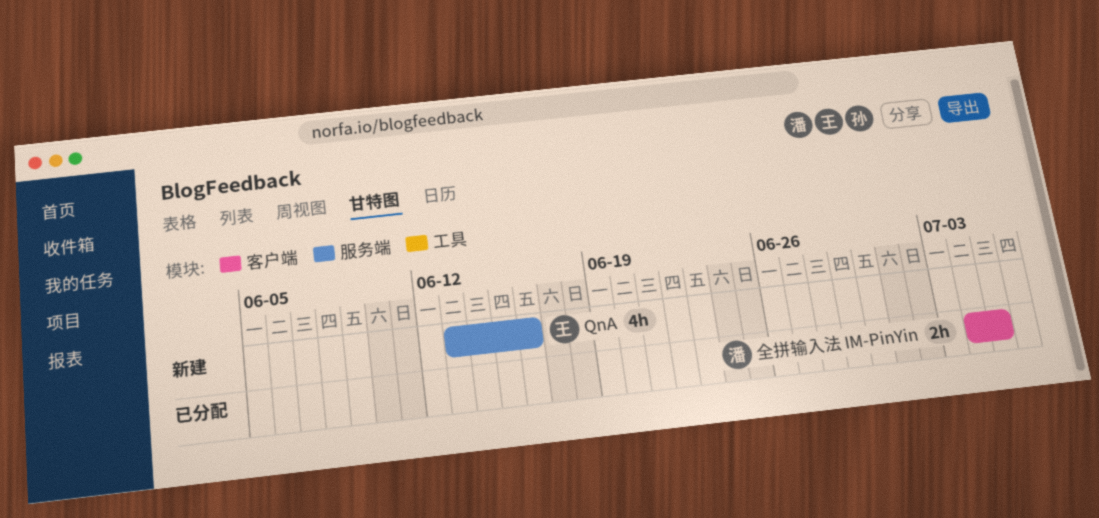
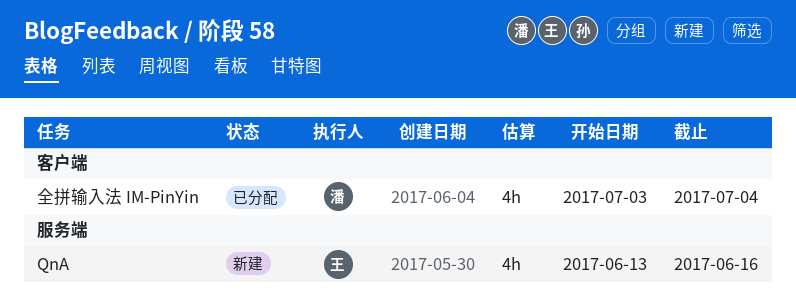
全拼输入法 IM-PinYin, estimate: 2h -> 4h
全拼输入法 IM-PinYin, start: Jul 4 -> Jul 3
全拼输入法 IM-PinYin, due: Jul 5 -> Jul 4

